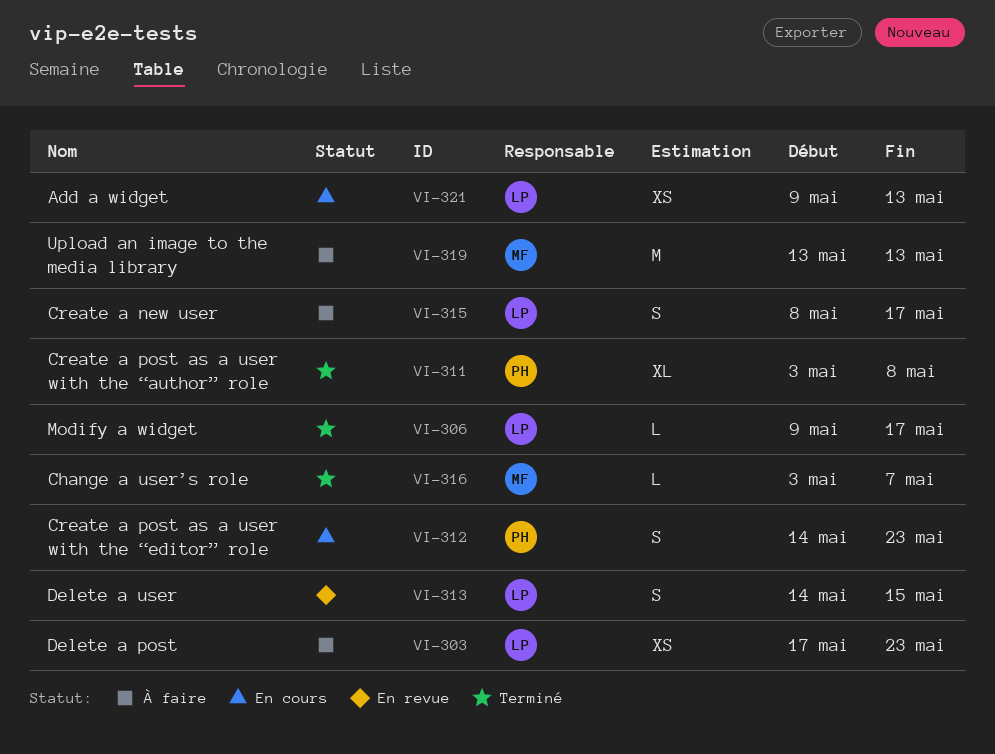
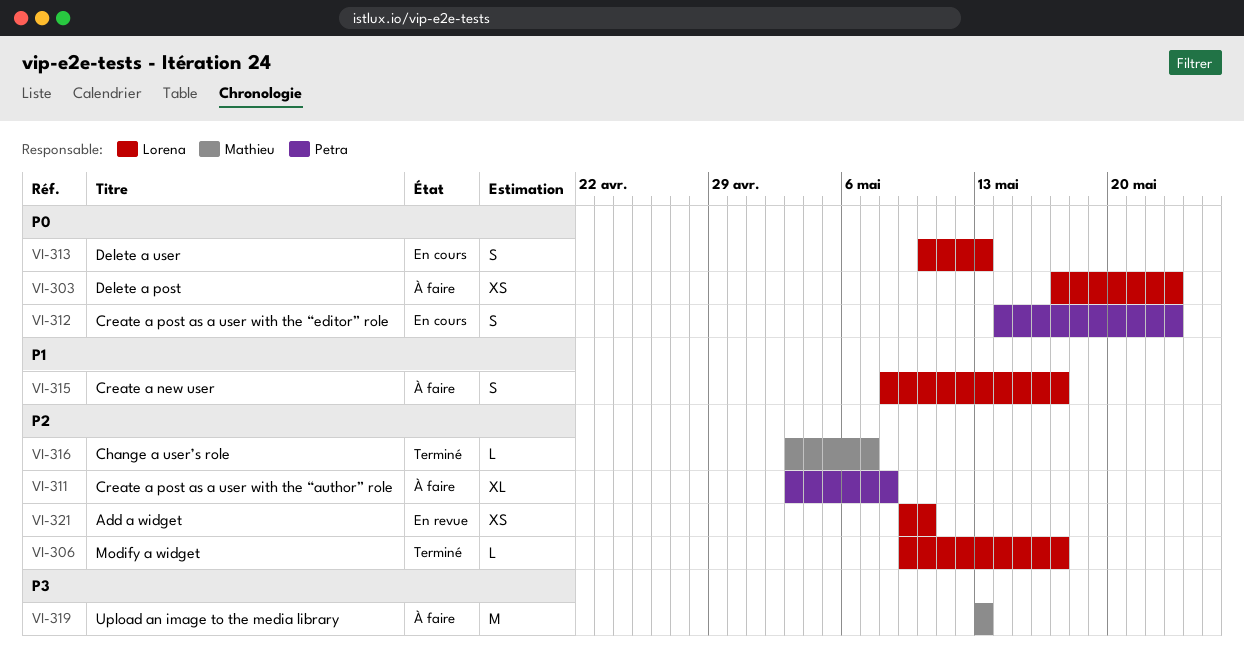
VI-311, status: Terminé -> À faire
VI-313, status: En revue -> En cours
VI-313, start: May 14 -> May 10
VI-313, due: May 15 -> May 13
VI-321, status: En cours -> En revue
VI-321, due: May 13 -> May 10

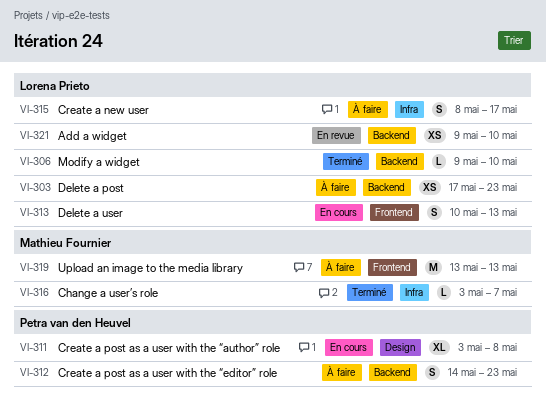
VI-306, due: May 17 -> May 10
VI-311, status: À faire -> En cours
VI-312, status: En cours -> À faire

